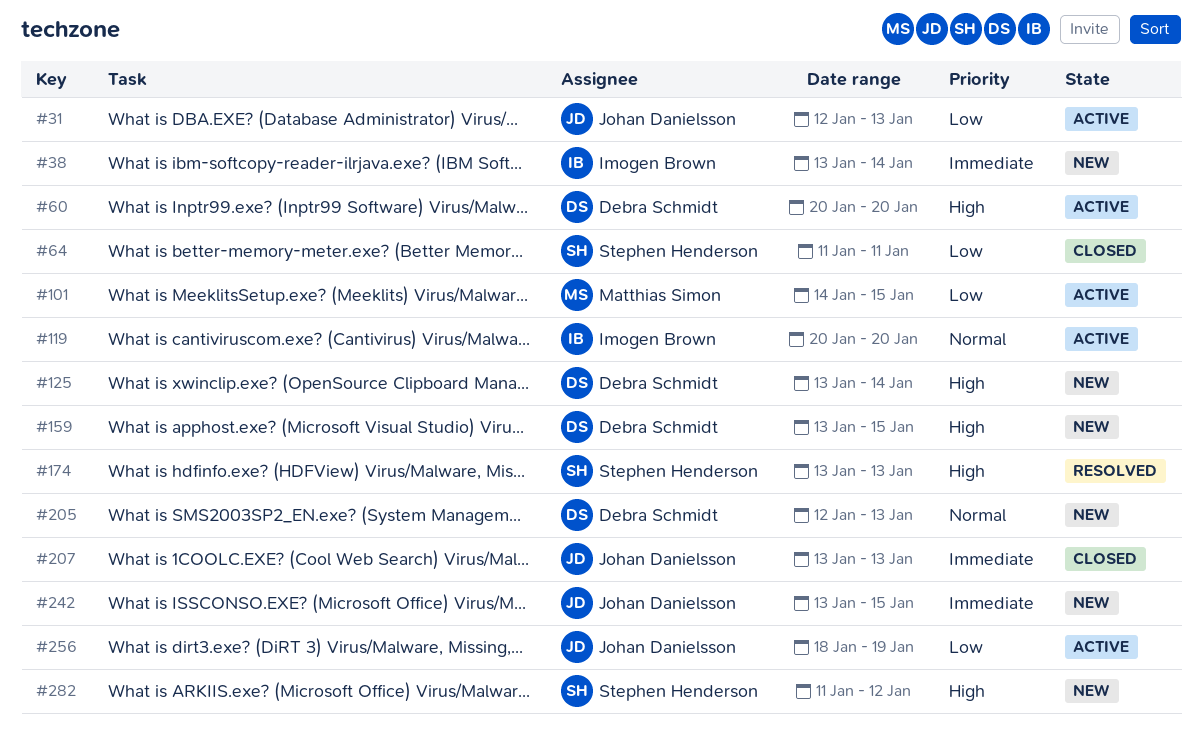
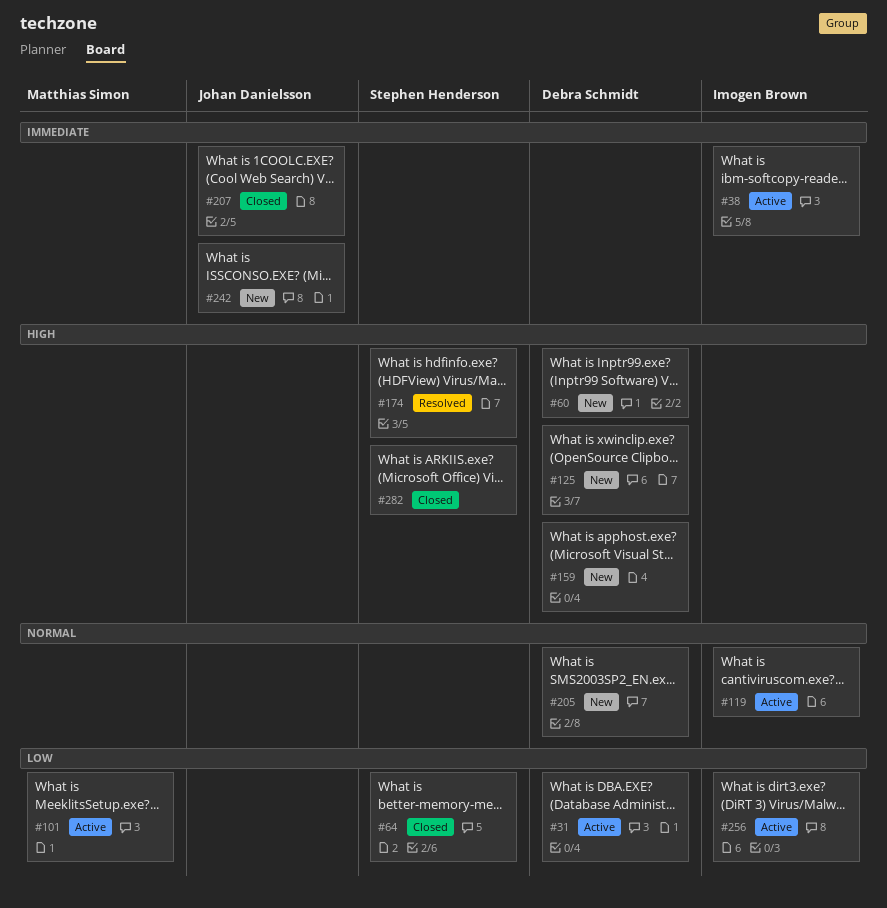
#31, owner: Johan Danielsson -> Debra Schmidt
#38, status: New -> Active
#60, status: Active -> New
#256, owner: Johan Danielsson -> Imogen Brown
#282, status: New -> Closed

